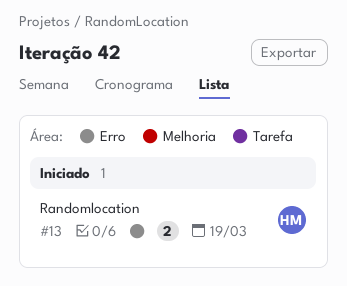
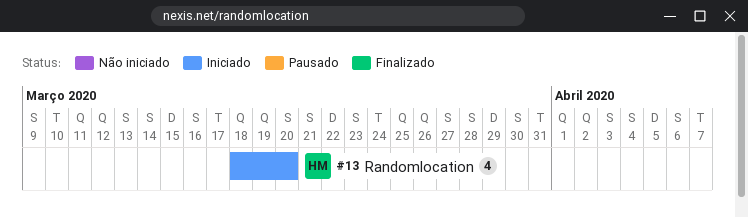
#13, estimate: 2 -> 4
#13, due: Mar 19 -> Mar 20

